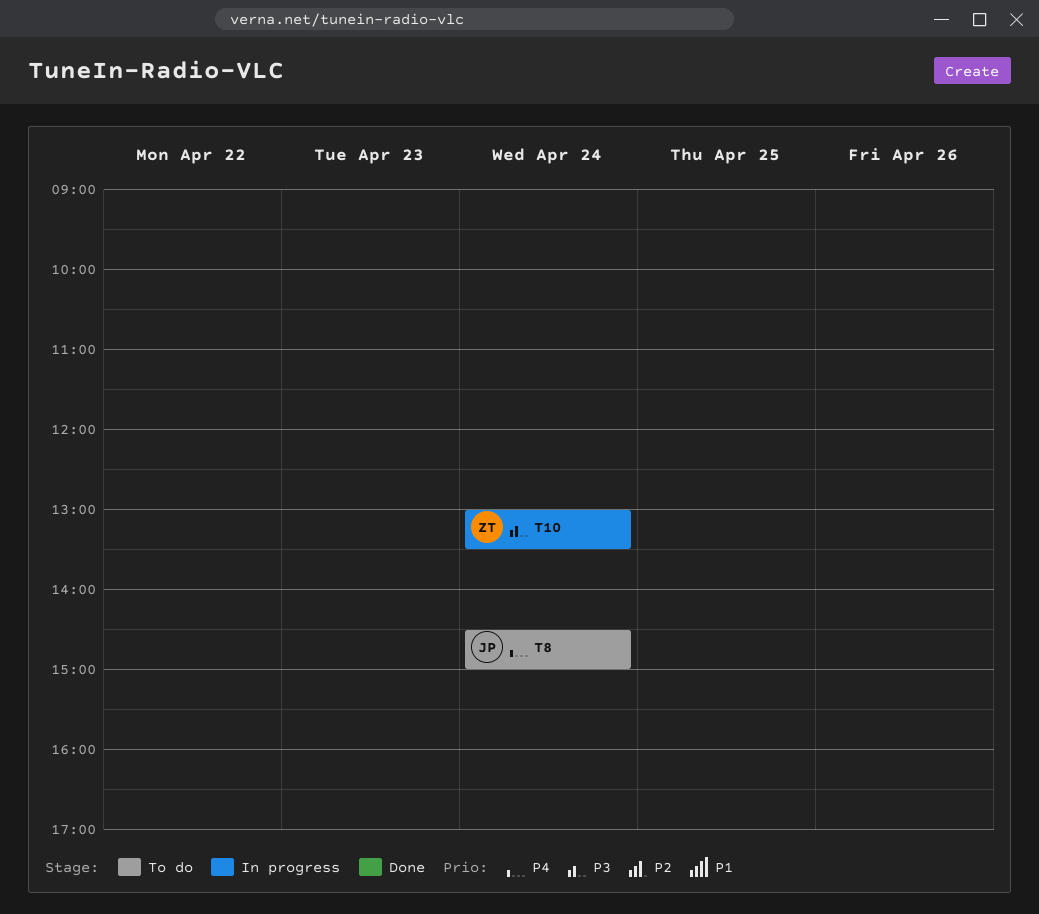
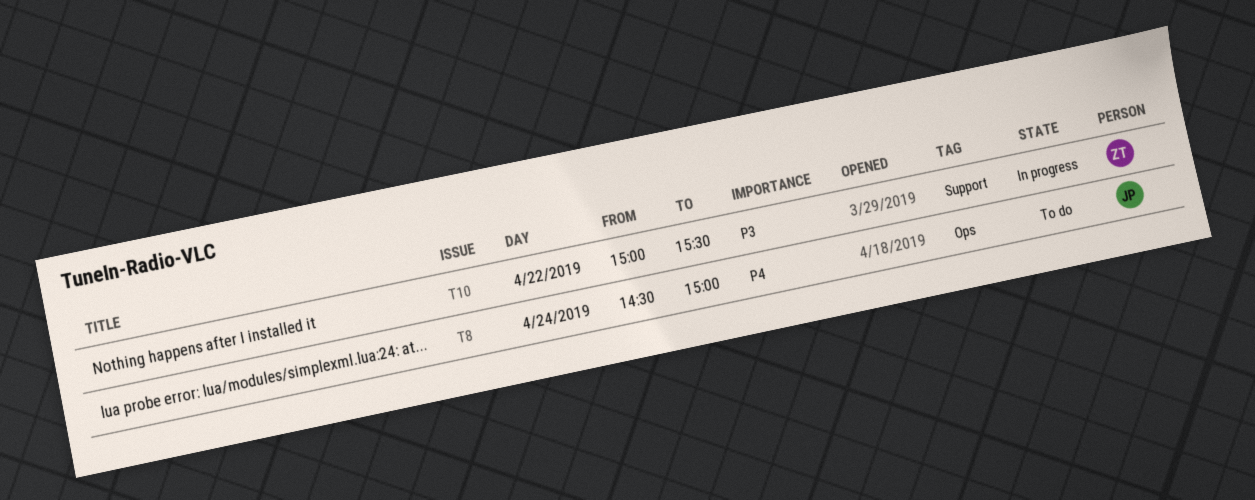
T10, day: Apr 24 -> Apr 22
T10, begins: 13:00 -> 15:00
T10, ends: 13:30 -> 15:30

